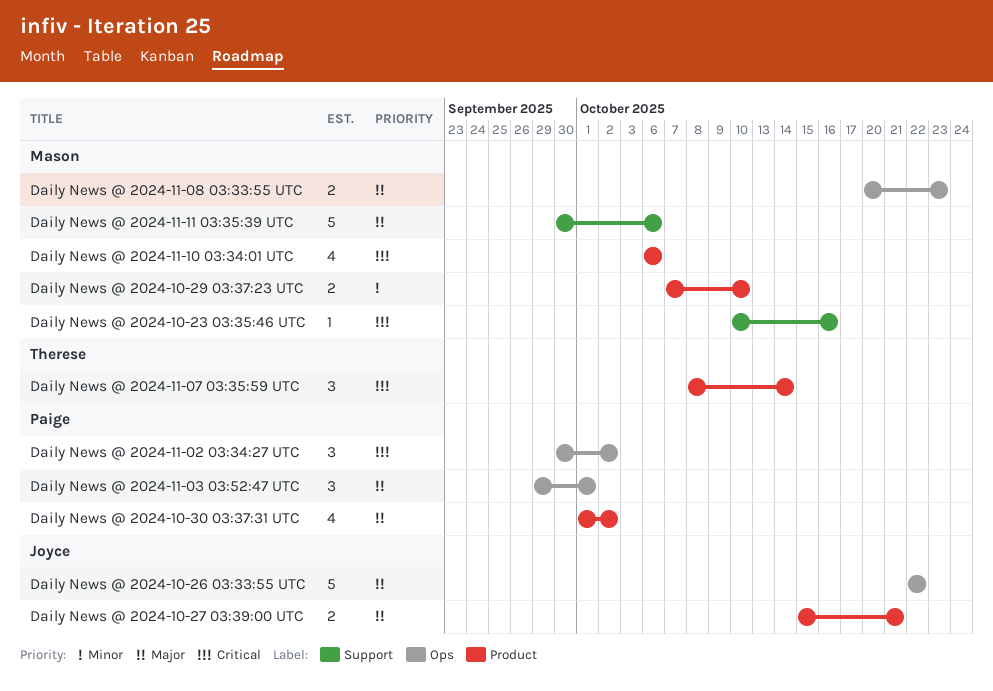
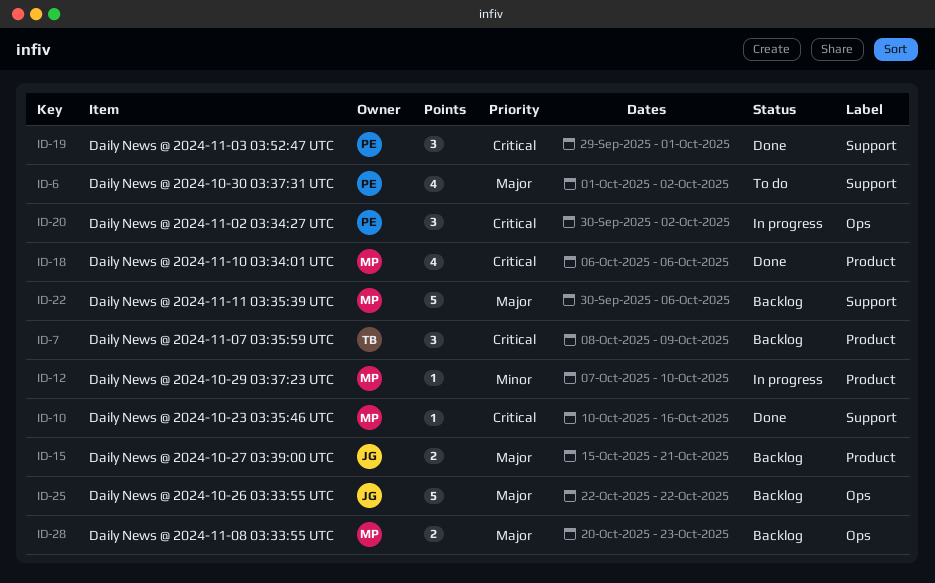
Daily News @ 2024-10-29 03:37:23 UTC, estimate: 2 -> 1
Daily News @ 2024-10-30 03:37:31 UTC, label: Product -> Support
Daily News @ 2024-11-03 03:52:47 UTC, priority: Major -> Critical
Daily News @ 2024-11-03 03:52:47 UTC, label: Ops -> Support
Daily News @ 2024-11-07 03:35:59 UTC, due: Oct 14 -> Oct 9

